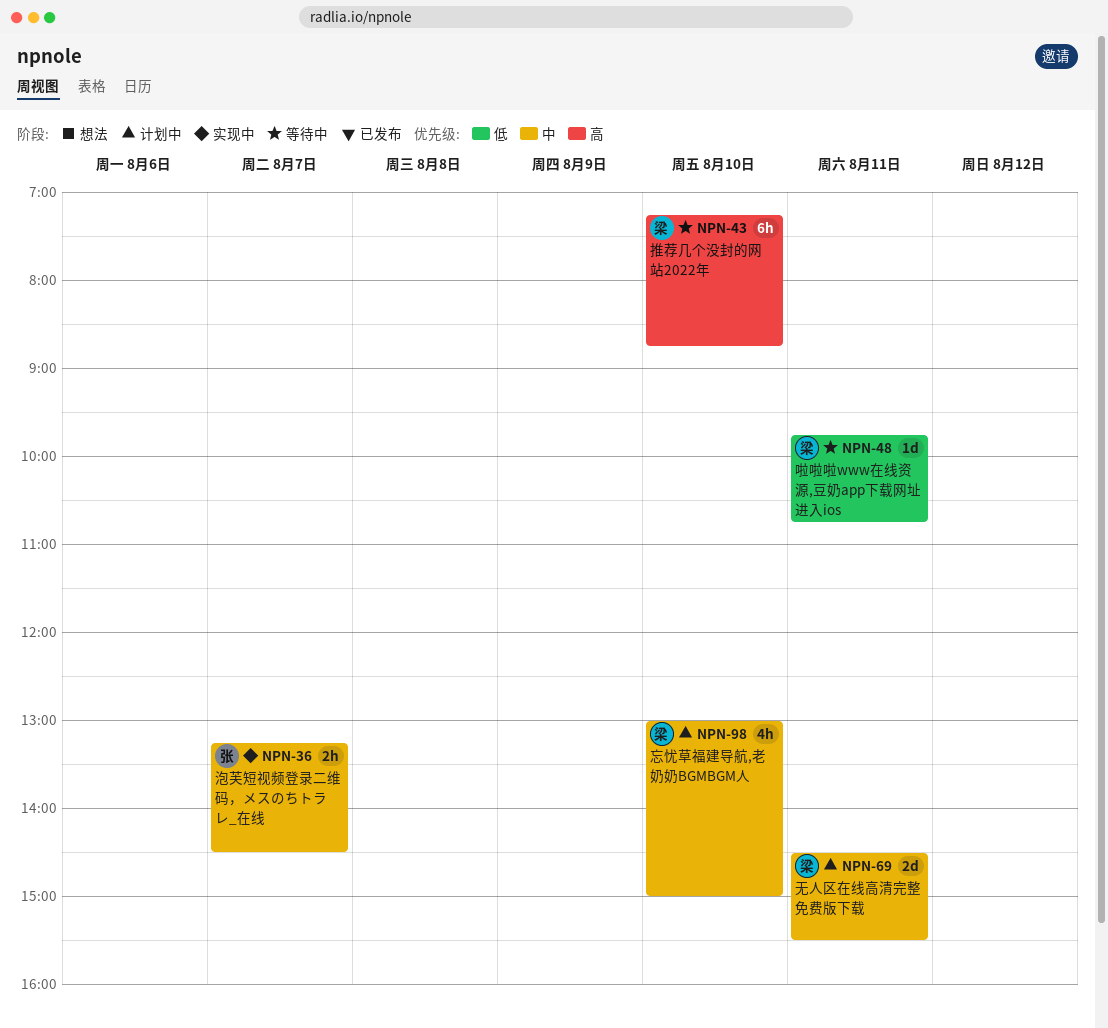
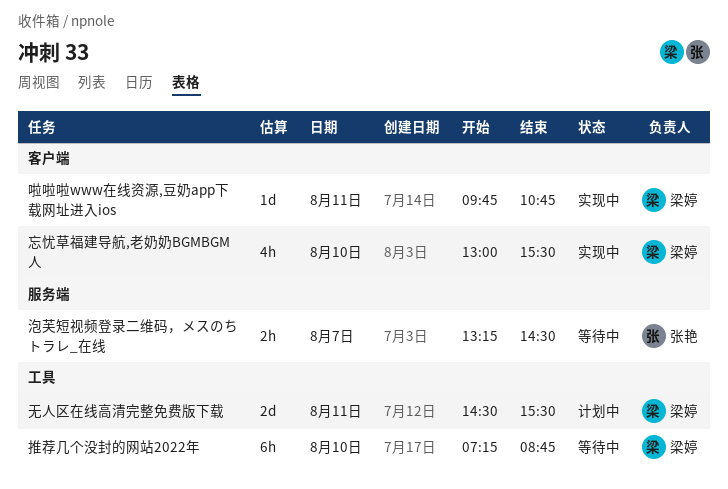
啦啦啦www在线资源,豆奶app下载网址进入ios, status: 等待中 -> 实现中
忘忧草福建导航,老奶奶BGMBGM人, status: 计划中 -> 实现中
忘忧草福建导航,老奶奶BGMBGM人, ends: 15:00 -> 15:30
泡芙短视频登录二维码，メスのちトラレ_在线, status: 实现中 -> 等待中

